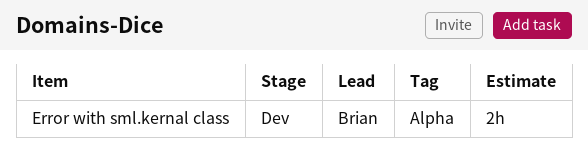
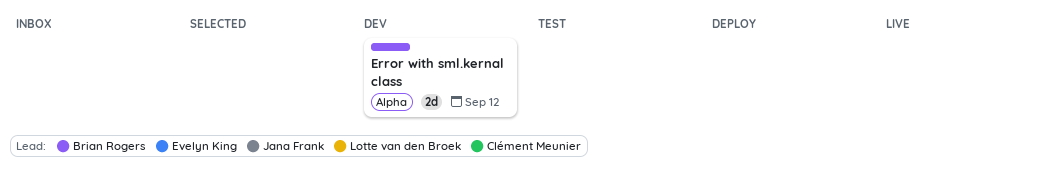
Error with sml.kernal class, estimate: 2h -> 2d

